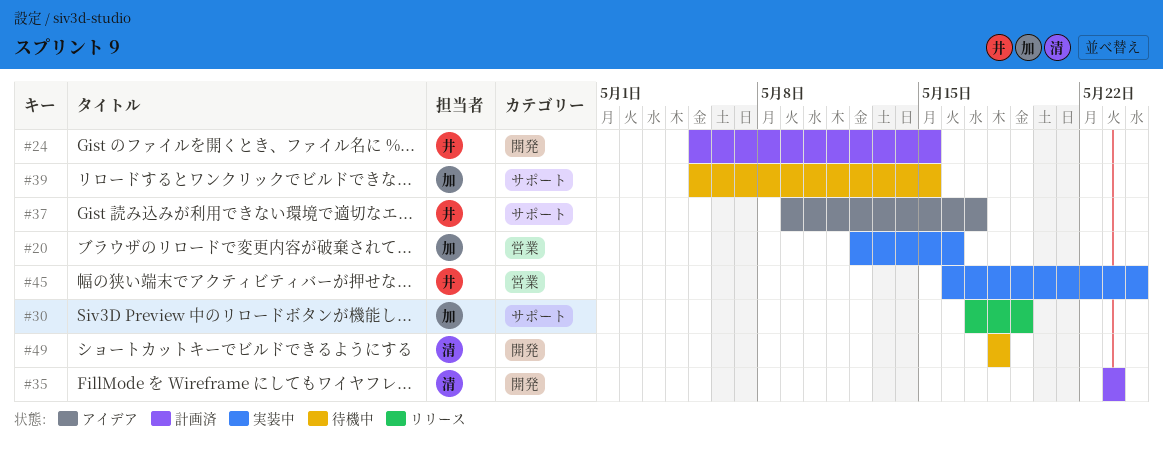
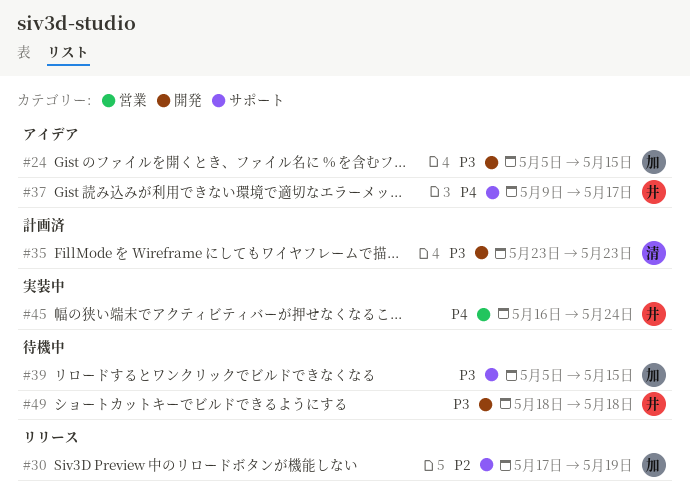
#20: present -> none
#24, status: 計画済 -> アイデア
#24, owner: 井 -> 加
#49, owner: 清 -> 井

